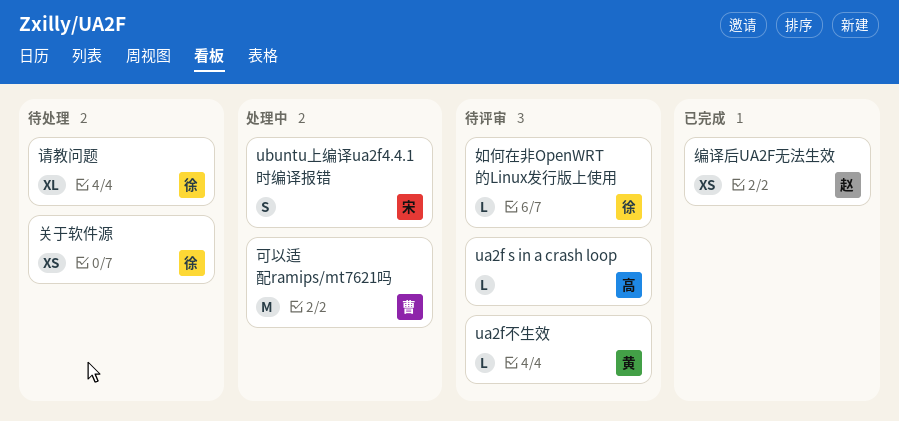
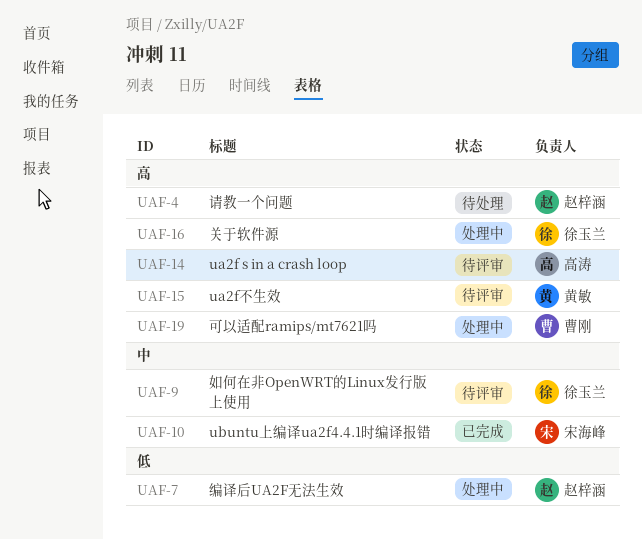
ubuntu上编译ua2f4.4.1时编译报错, status: 处理中 -> 已完成
关于软件源, status: 待处理 -> 处理中
编译后UA2F无法生效, status: 已完成 -> 处理中
请教一个问题: none -> present
请教问题: present -> none

